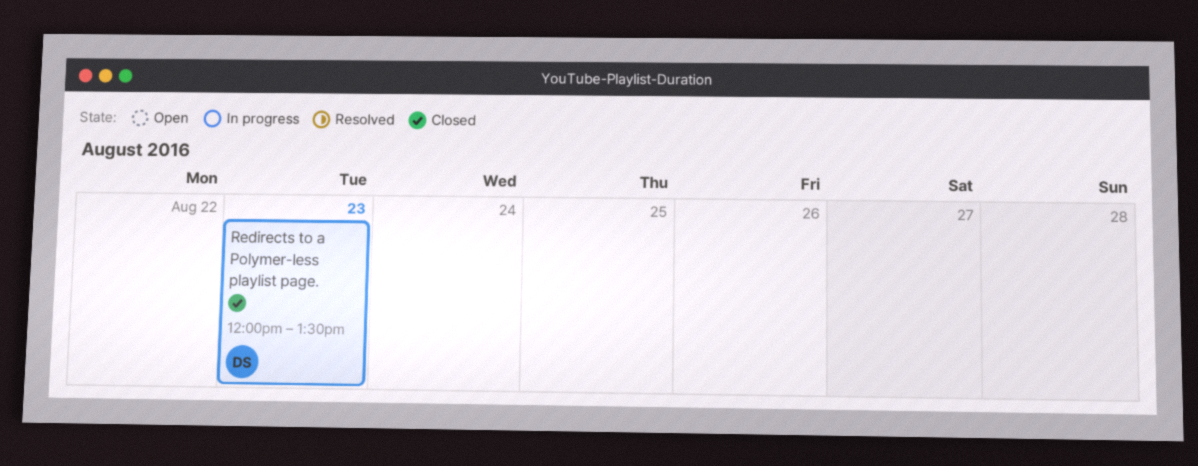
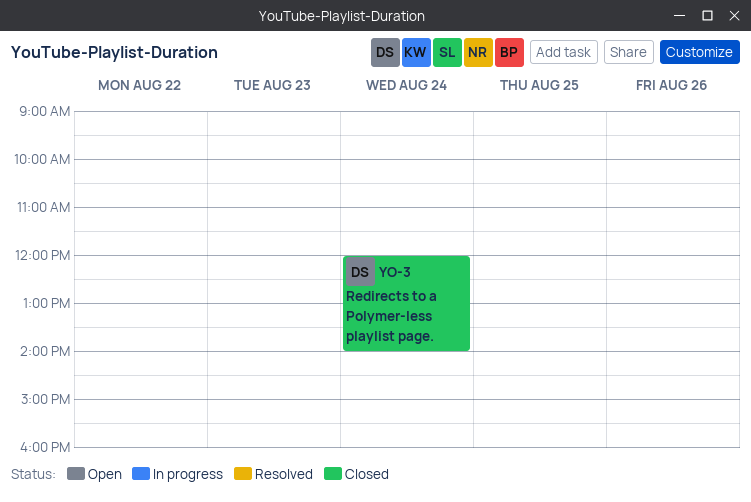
Redirects to a Polymer-less playlist page., day: Aug 23 -> Aug 24
Redirects to a Polymer-less playlist page., ends: 13:30 -> 14:00

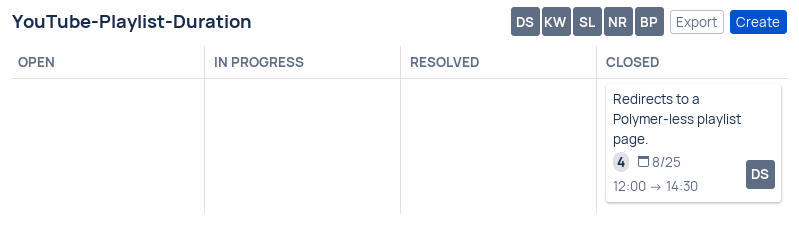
Redirects to a Polymer-less playlist page., day: Aug 24 -> Aug 25
Redirects to a Polymer-less playlist page., ends: 14:00 -> 14:30

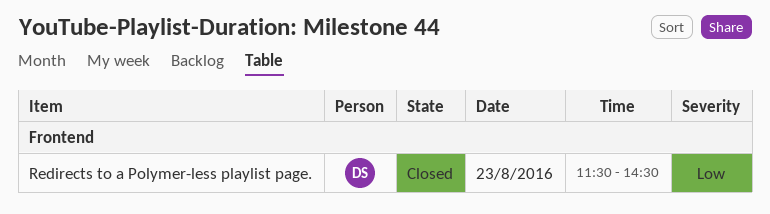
Redirects to a Polymer-less playlist page., day: Aug 25 -> Aug 23
Redirects to a Polymer-less playlist page., begins: 12:00 -> 11:30

